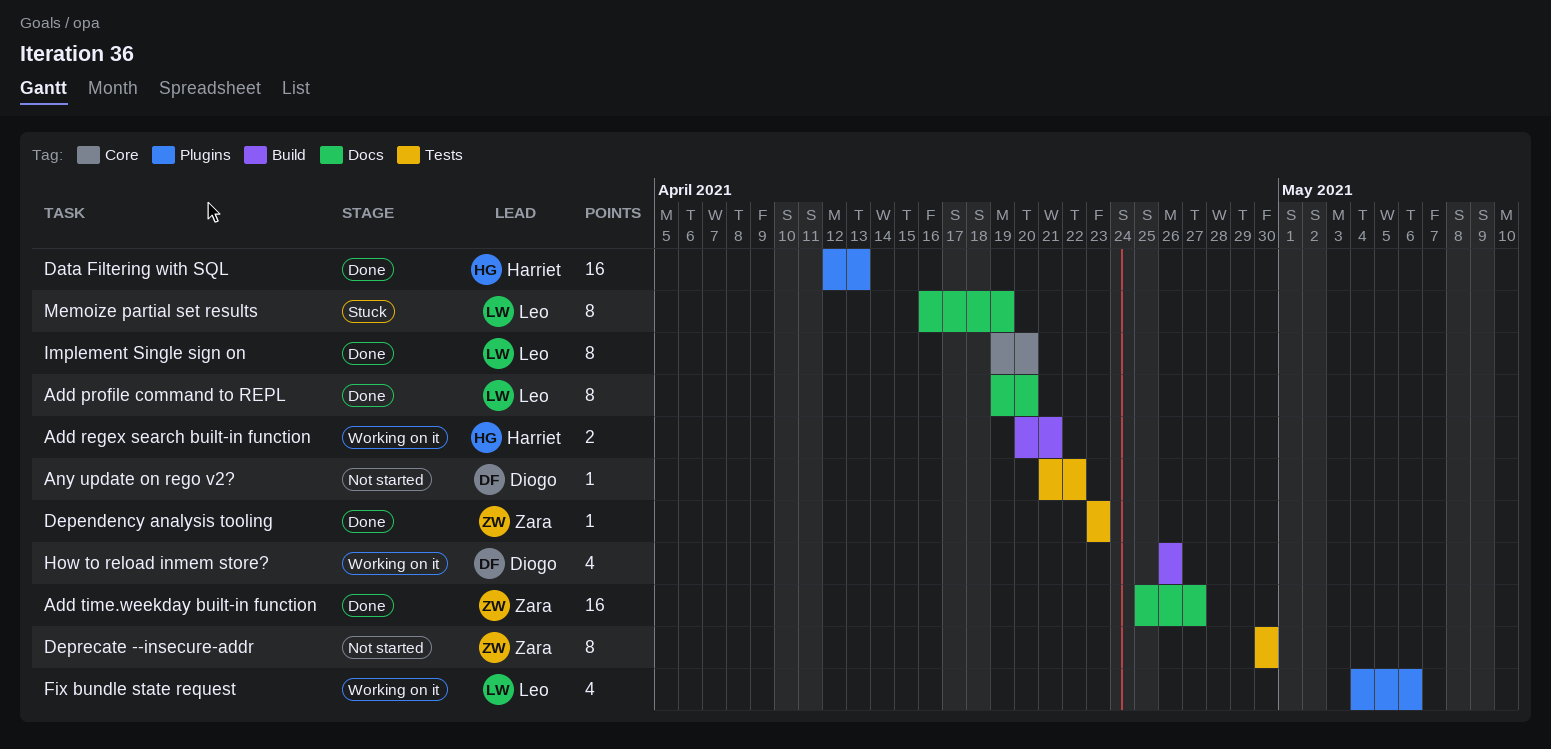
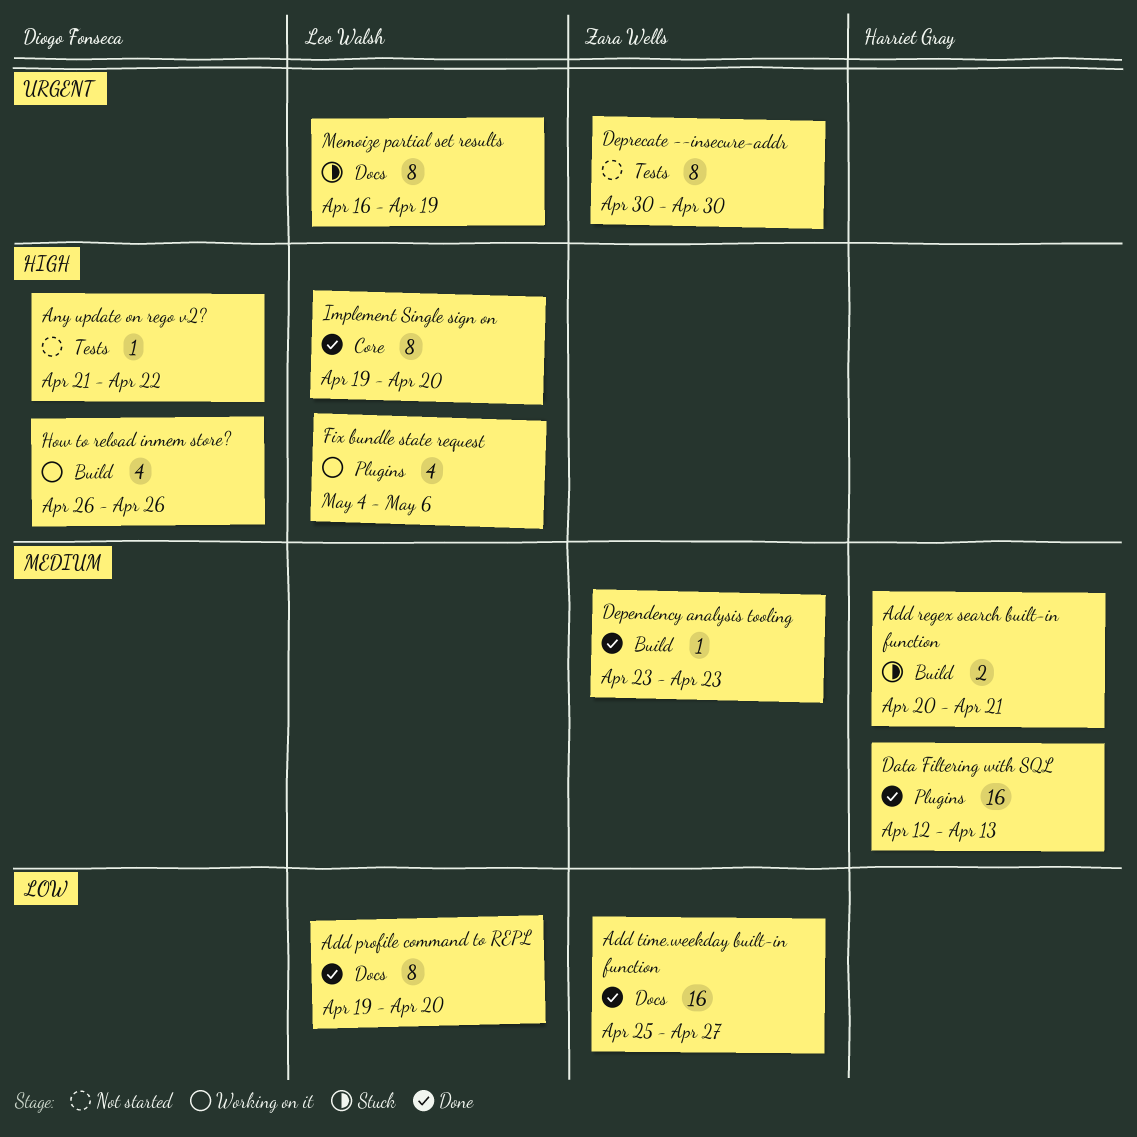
Add regex search built-in function, status: Working on it -> Stuck
Dependency analysis tooling, label: Tests -> Build

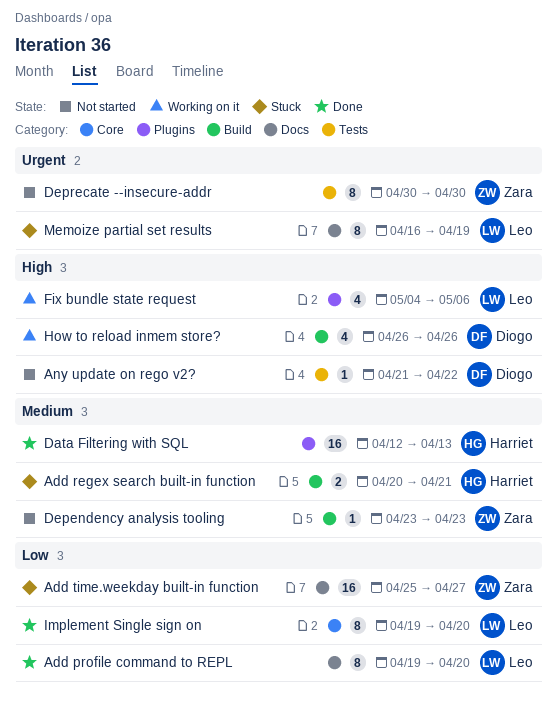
Add time.weekday built-in function, status: Done -> Stuck
Dependency analysis tooling, status: Done -> Not started
Implement Single sign on, priority: High -> Low

